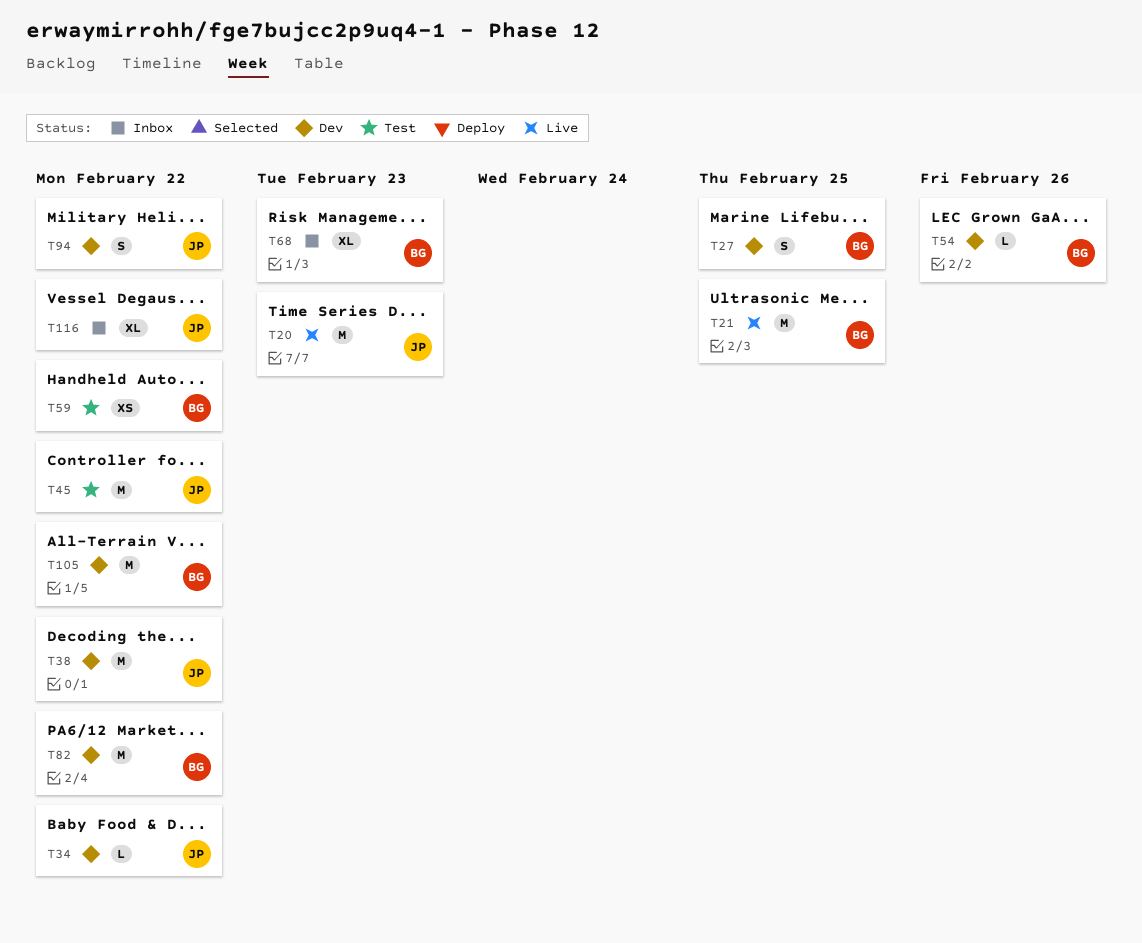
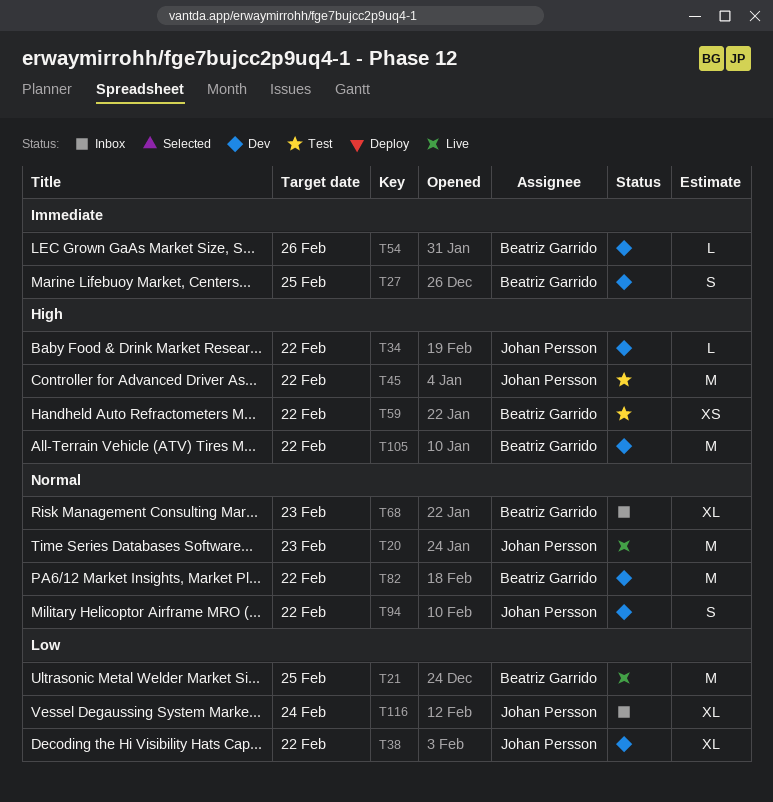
T38, estimate: M -> XL
T116, due: Feb 22 -> Feb 24

